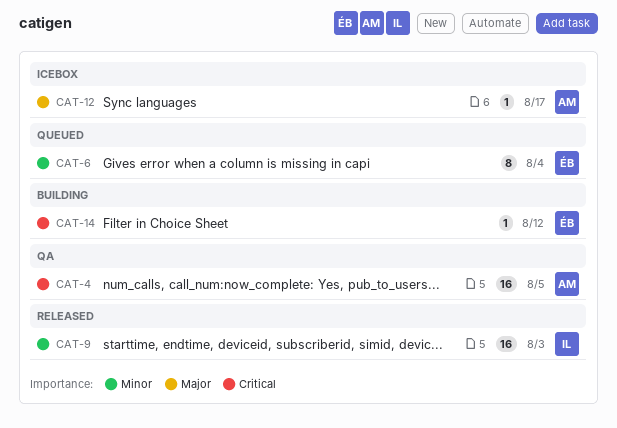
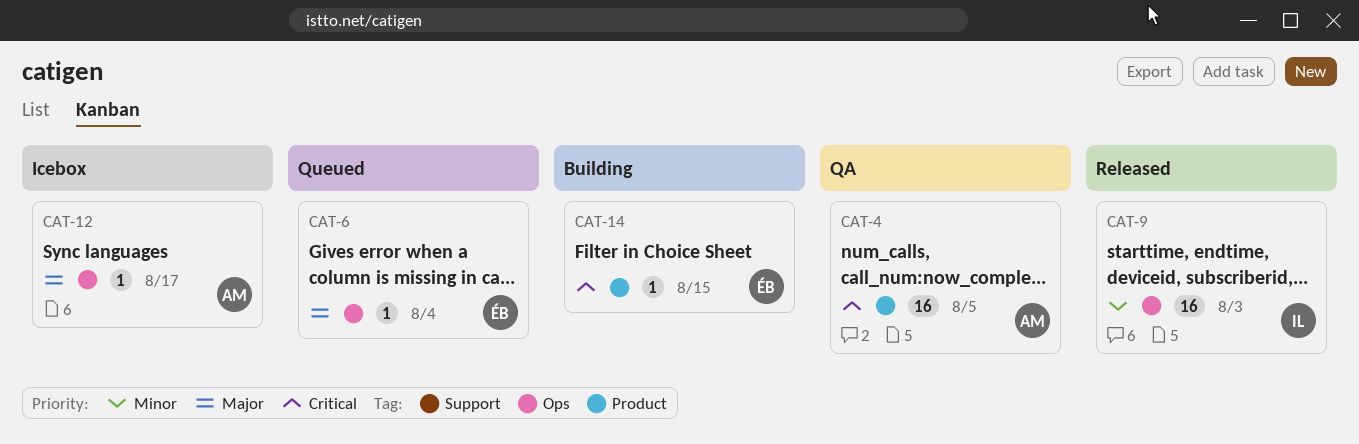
CAT-6, priority: Minor -> Major
CAT-6, estimate: 8 -> 1
CAT-14, due: Aug 12 -> Aug 15

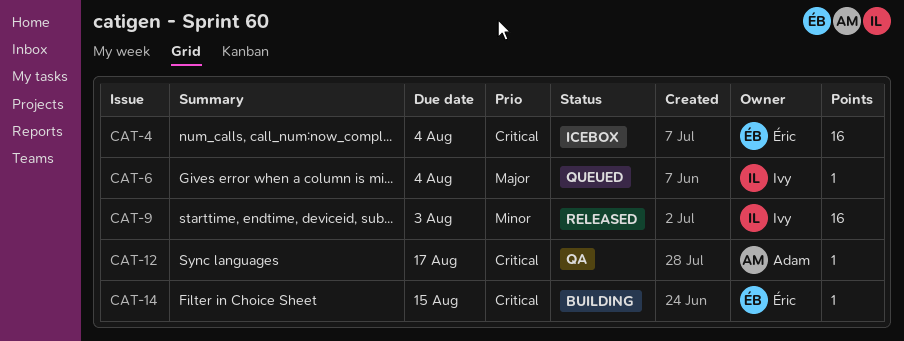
CAT-4, status: QA -> Icebox
CAT-4, owner: Adam -> Éric
CAT-4, due: Aug 5 -> Aug 4
CAT-6, owner: Éric -> Ivy
CAT-12, status: Icebox -> QA
CAT-12, priority: Major -> Critical

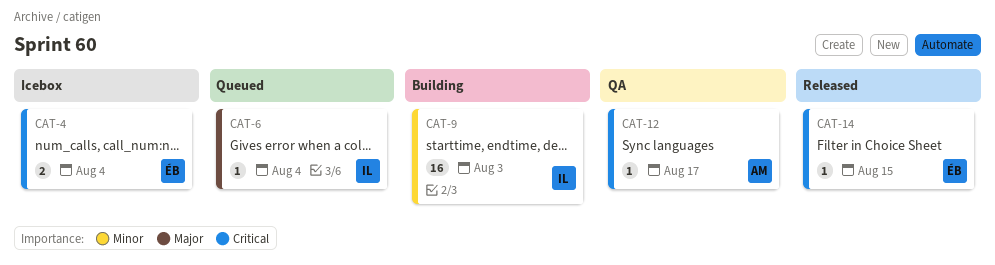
CAT-4, estimate: 16 -> 2
CAT-9, status: Released -> Building
CAT-14, status: Building -> Released

